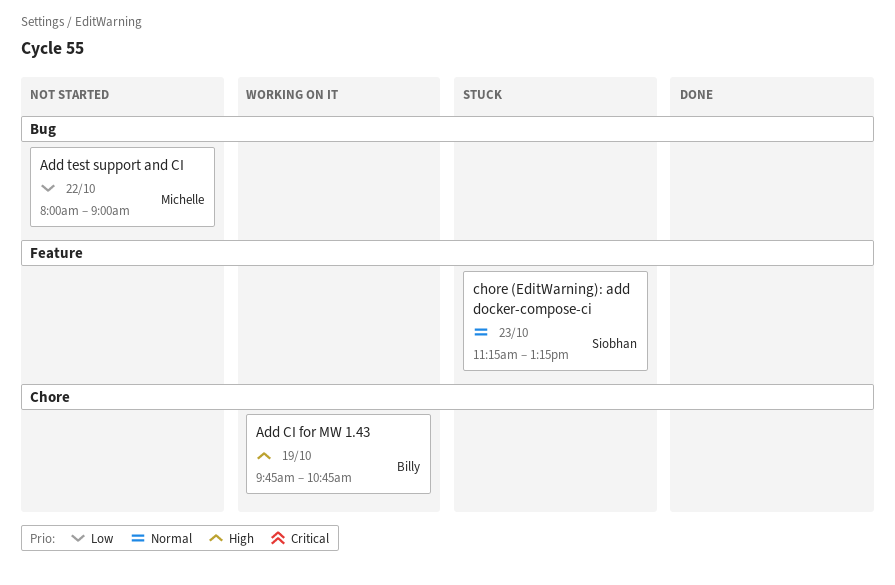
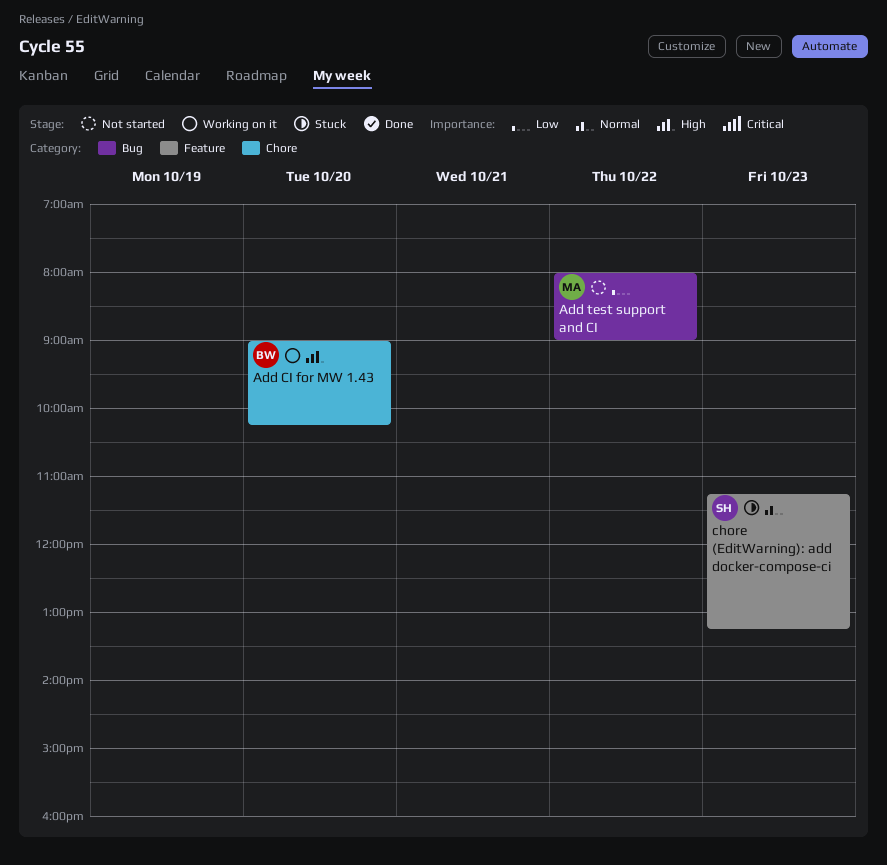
Add CI for MW 1.43, day: Oct 19 -> Oct 20
Add CI for MW 1.43, begins: 09:45 -> 09:00
Add CI for MW 1.43, ends: 10:45 -> 10:15

